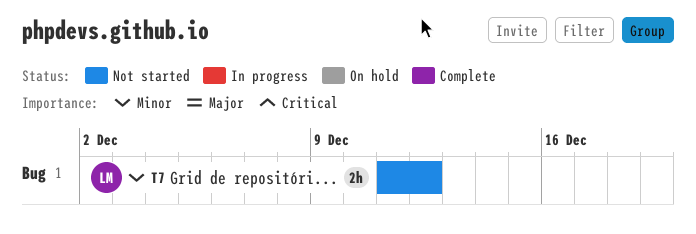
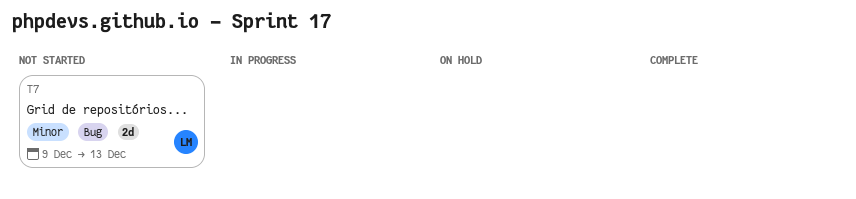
T7, estimate: 2h -> 2d
T7, start: Dec 11 -> Dec 9
T7, due: Dec 12 -> Dec 13

